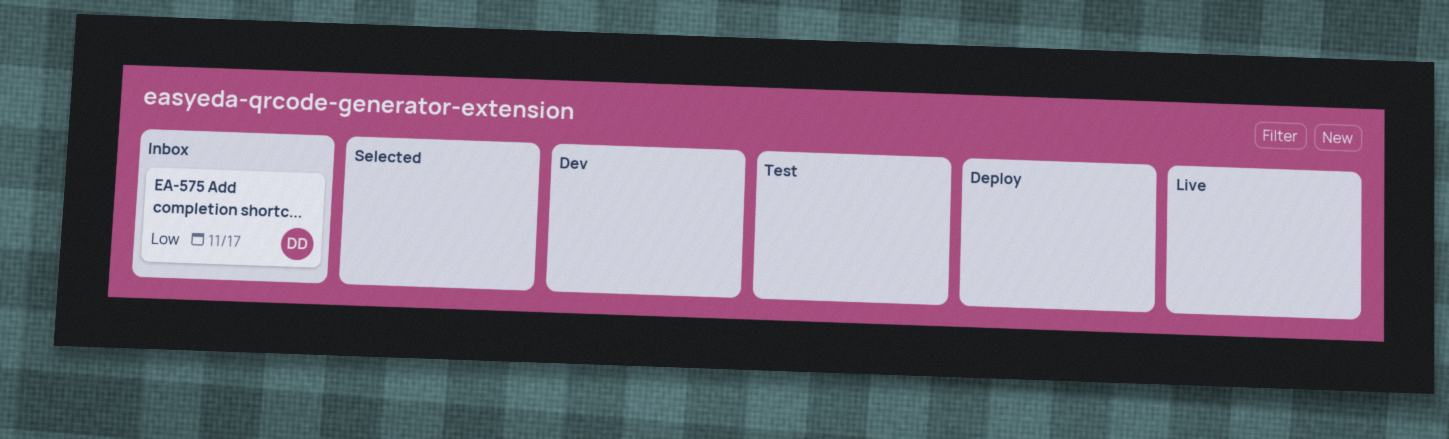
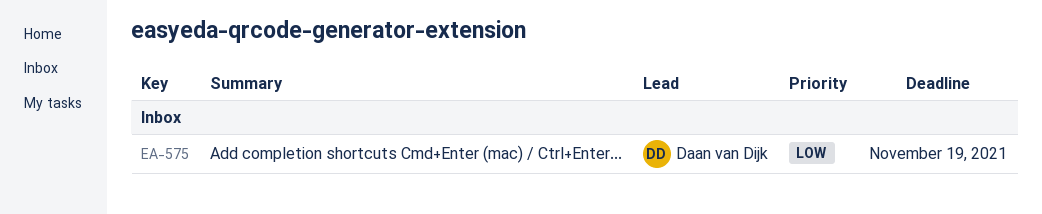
EA-575, due: Nov 17 -> Nov 19

